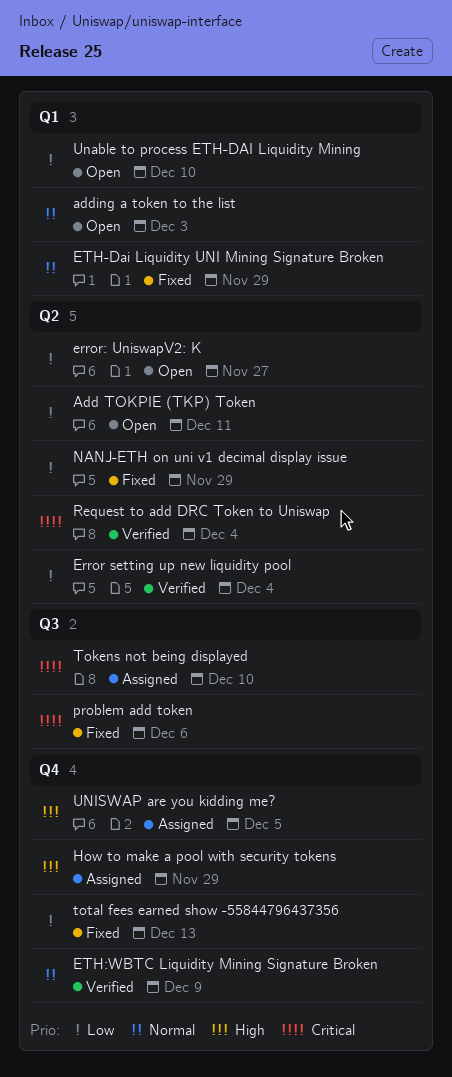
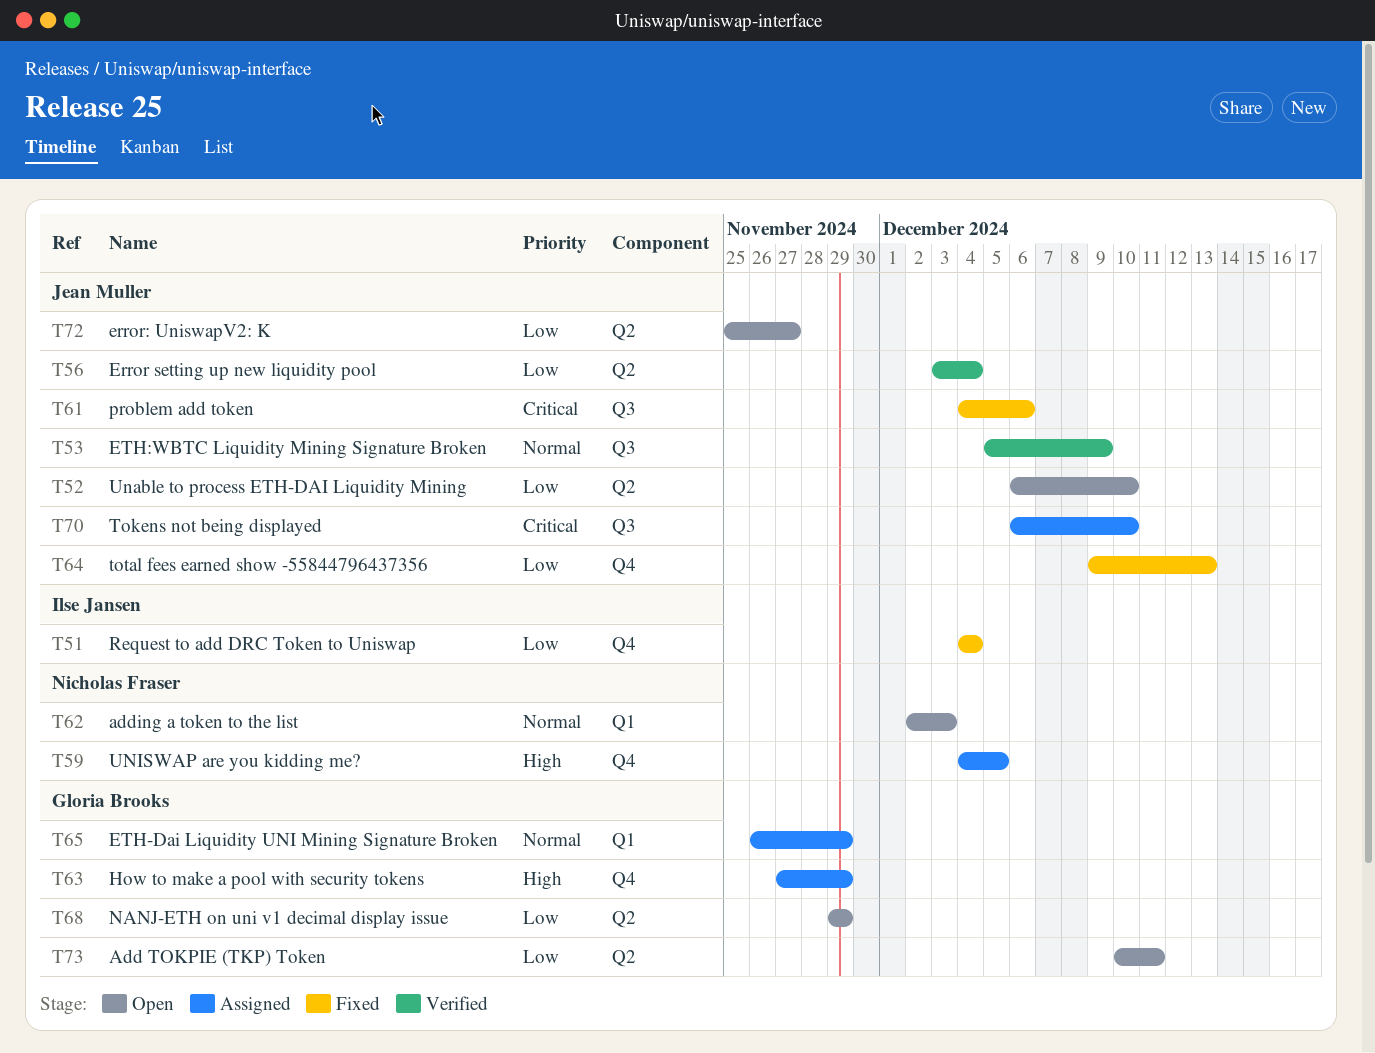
ETH-Dai Liquidity UNI Mining Signature Broken, status: Fixed -> Assigned
ETH:WBTC Liquidity Mining Signature Broken, label: Q4 -> Q3
NANJ-ETH on uni v1 decimal display issue, status: Fixed -> Open
Request to add DRC Token to Uniswap, status: Verified -> Fixed
Request to add DRC Token to Uniswap, priority: Critical -> Low
Request to add DRC Token to Uniswap, label: Q2 -> Q4
Unable to process ETH-DAI Liquidity Mining, label: Q1 -> Q2

